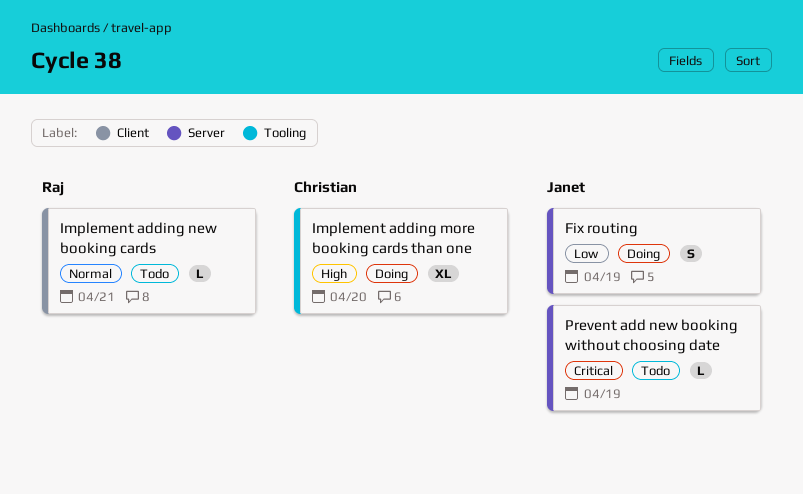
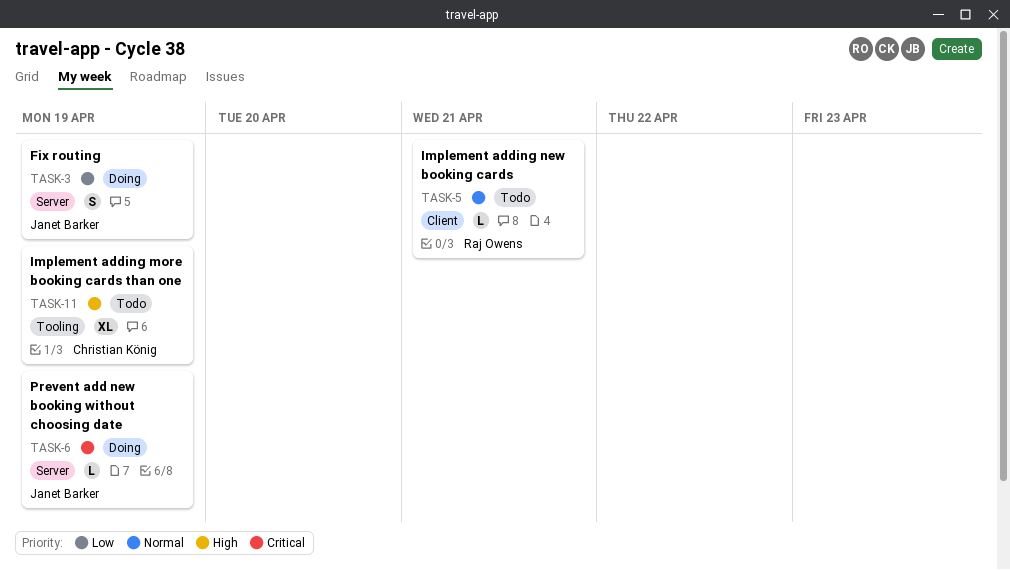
Implement adding more booking cards than one, status: Doing -> Todo
Implement adding more booking cards than one, due: Apr 20 -> Apr 19
Prevent add new booking without choosing date, status: Todo -> Doing

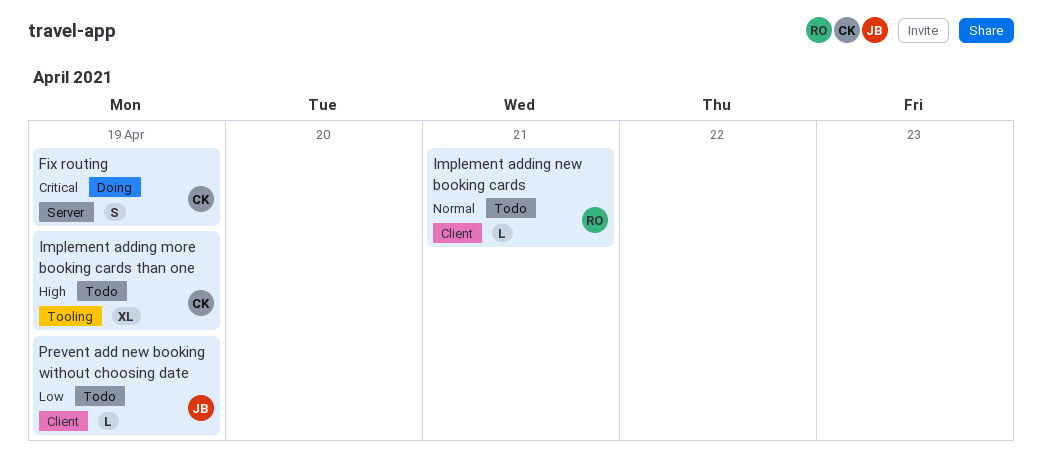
Fix routing, owner: Janet Barker -> Christian König
Fix routing, priority: Low -> Critical
Prevent add new booking without choosing date, status: Doing -> Todo
Prevent add new booking without choosing date, priority: Critical -> Low
Prevent add new booking without choosing date, label: Server -> Client

